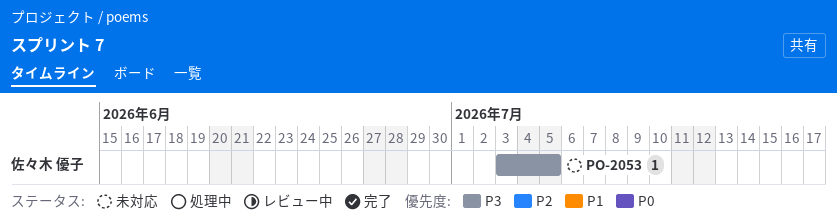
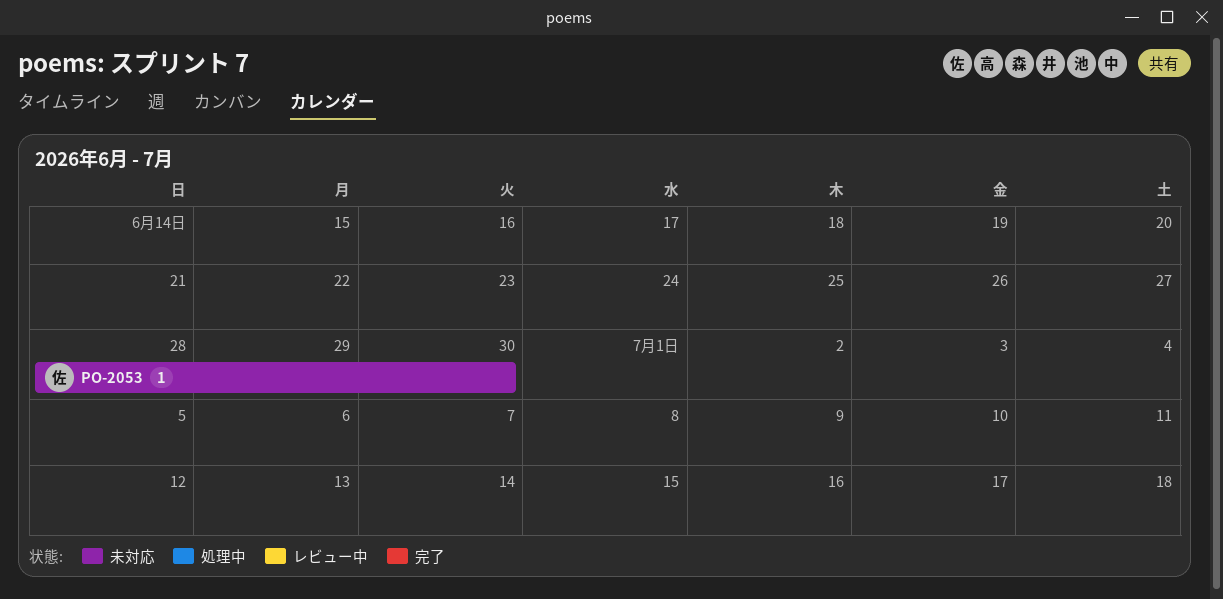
PO-2053, start: Jul 3 -> Jun 28
PO-2053, due: Jul 5 -> Jun 30

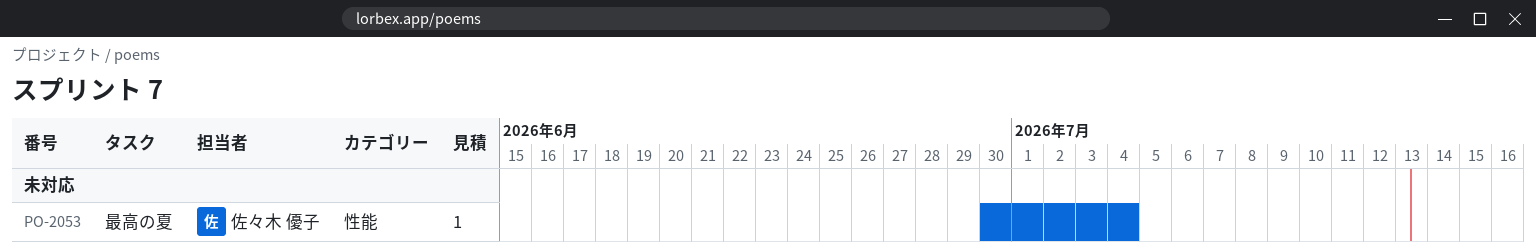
PO-2053, start: Jun 28 -> Jun 30
PO-2053, due: Jun 30 -> Jul 4

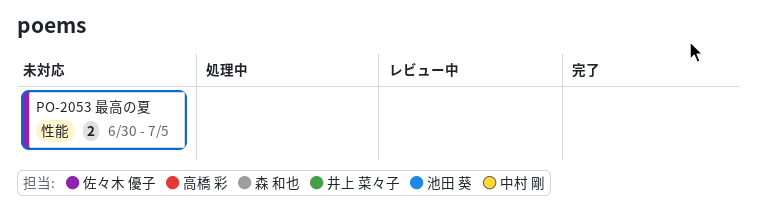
PO-2053, estimate: 1 -> 2
PO-2053, due: Jul 4 -> Jul 5

